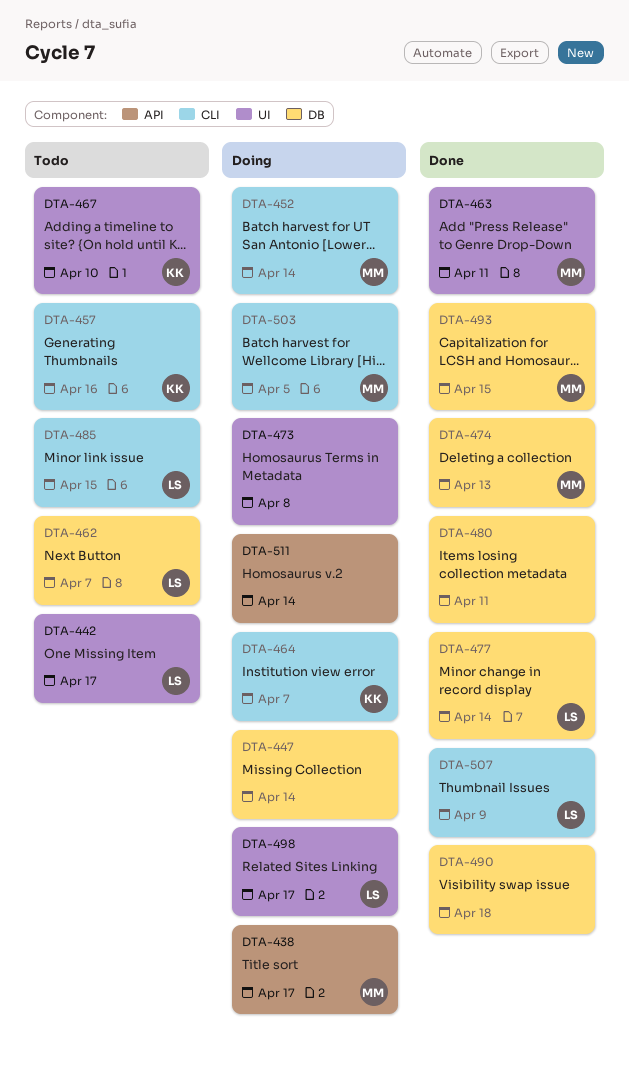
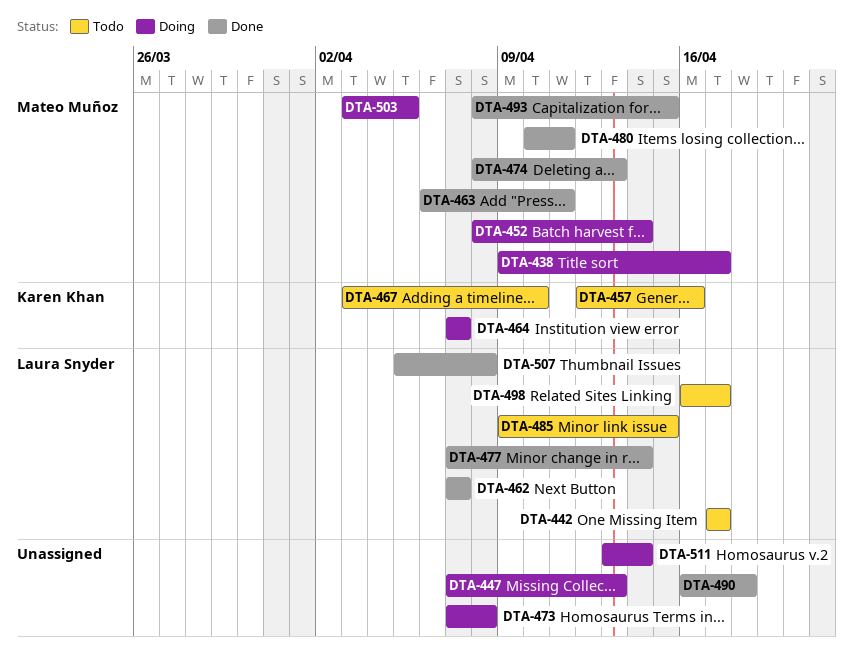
DTA-447, due: Apr 14 -> Apr 13
DTA-462, status: Todo -> Done
DTA-480, owner: none -> Mateo Muñoz
DTA-498, status: Doing -> Todo
DTA-507, due: Apr 9 -> Apr 8

